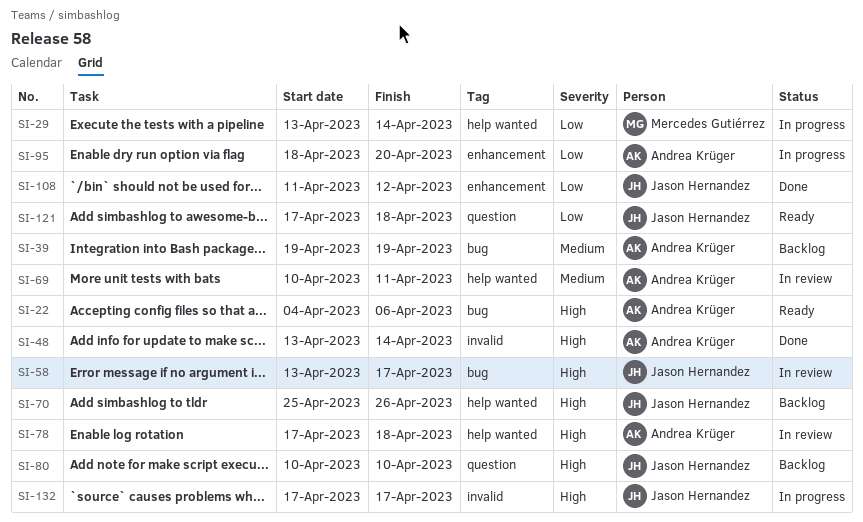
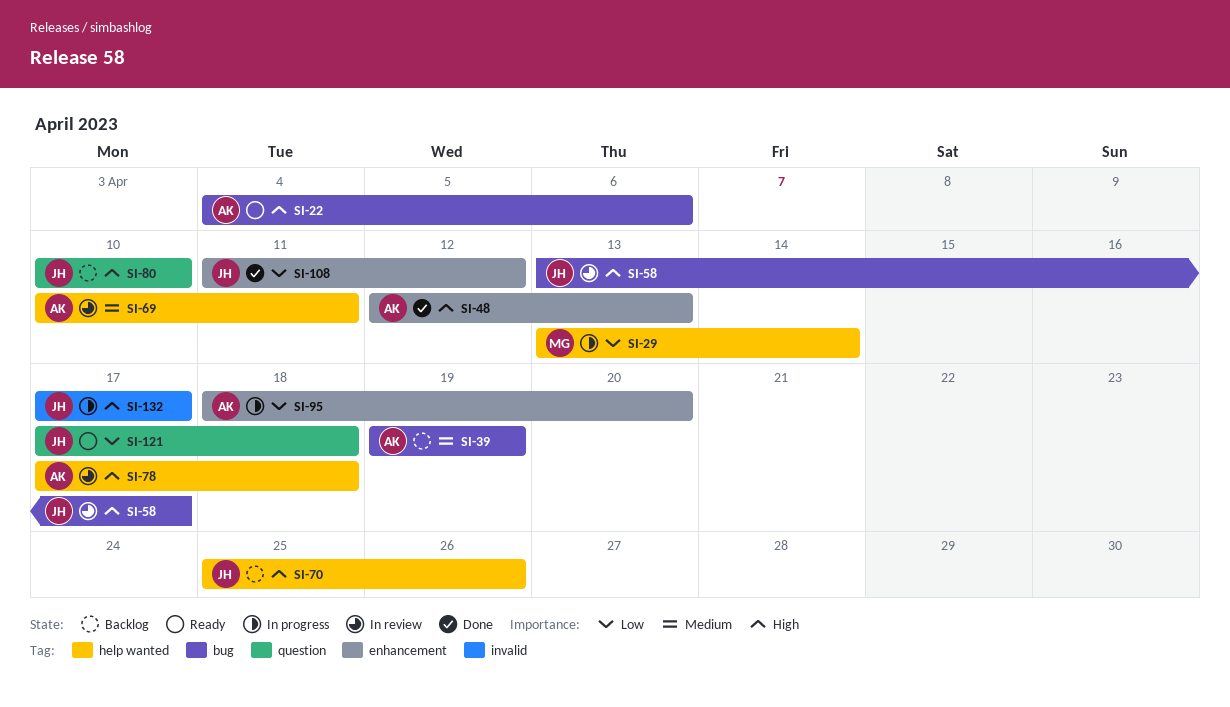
SI-48, label: invalid -> enhancement
SI-48, start: Apr 13 -> Apr 12
SI-48, due: Apr 14 -> Apr 13

